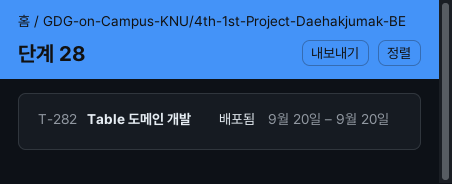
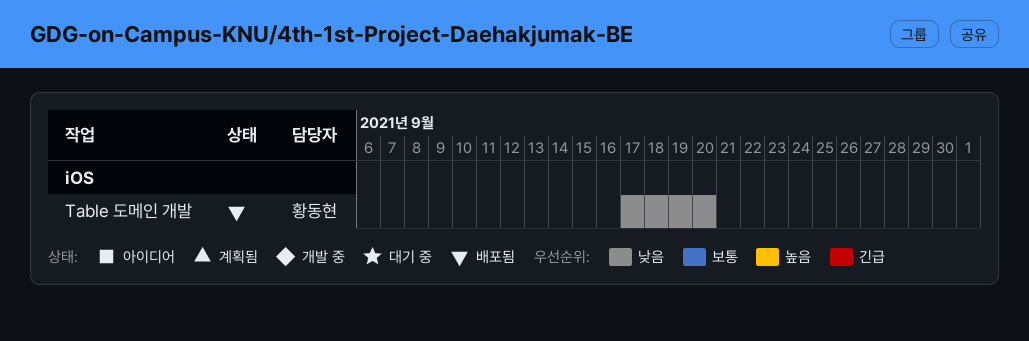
Table 도메인 개발, start: Sep 20 -> Sep 17

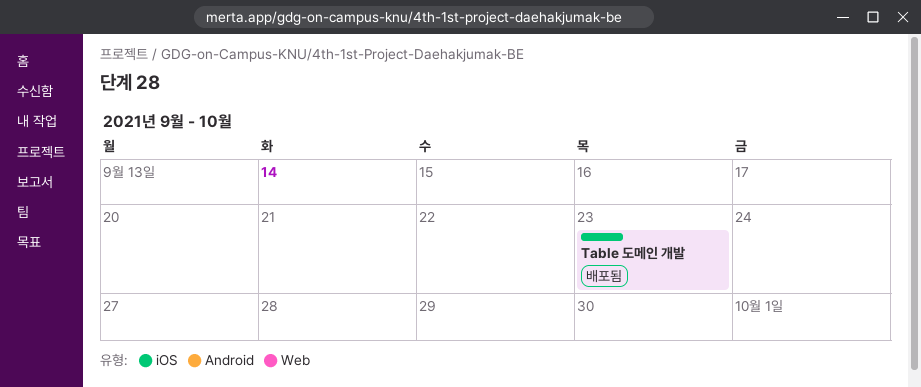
Table 도메인 개발, due: Sep 20 -> Sep 23

